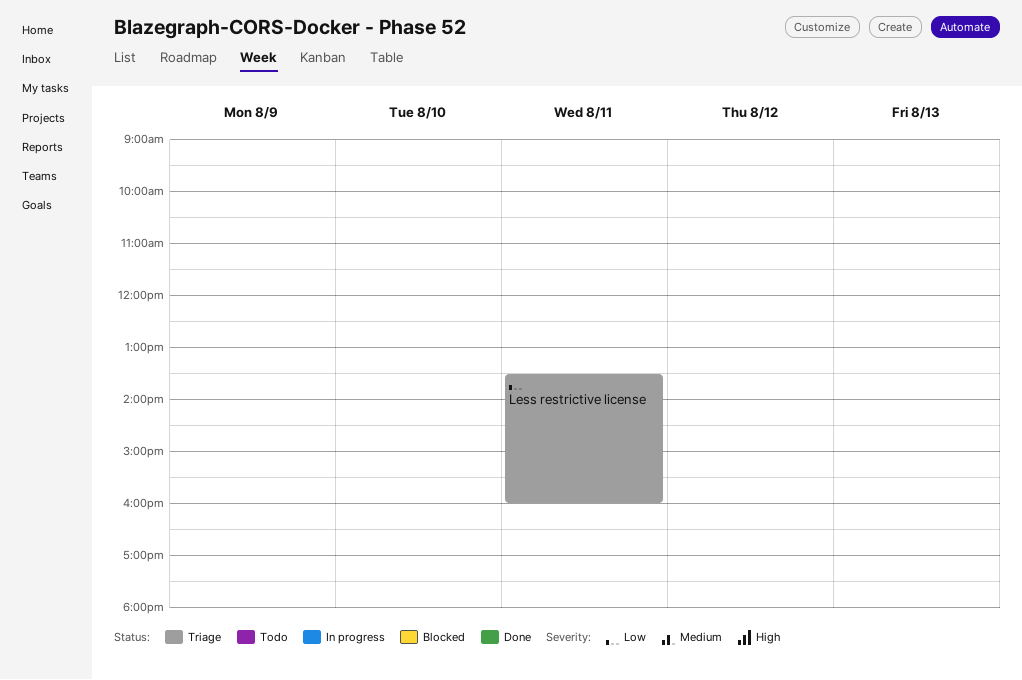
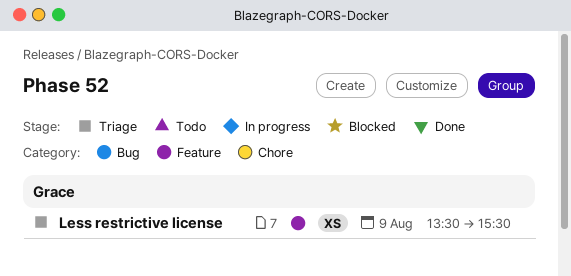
Less restrictive license, day: Aug 11 -> Aug 9
Less restrictive license, ends: 16:00 -> 15:30

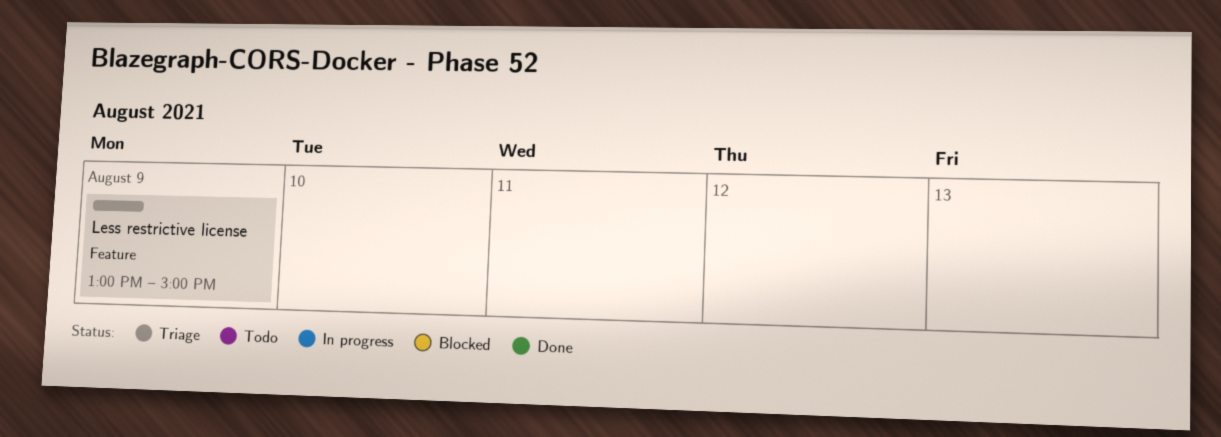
Less restrictive license, begins: 13:30 -> 13:00
Less restrictive license, ends: 15:30 -> 15:00

